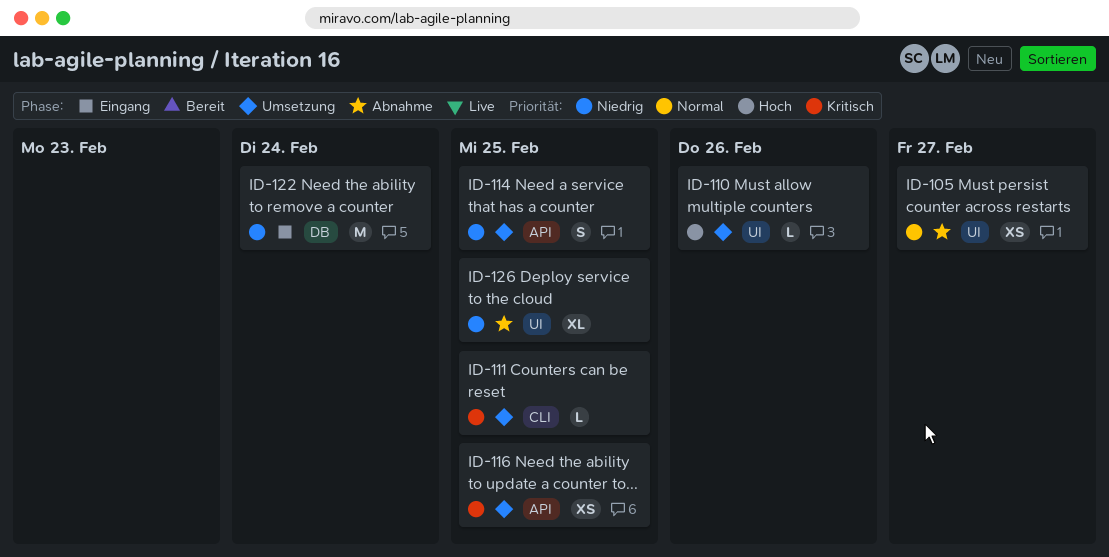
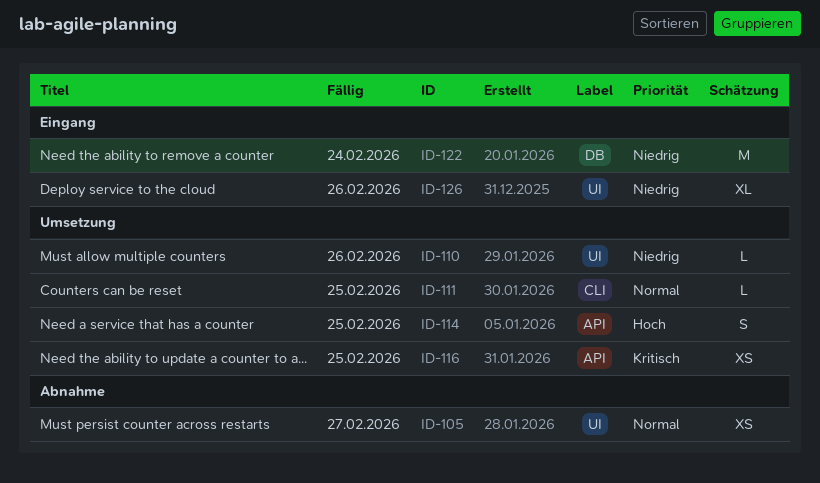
ID-110, priority: Hoch -> Niedrig
ID-111, priority: Kritisch -> Normal
ID-114, priority: Niedrig -> Hoch
ID-126, status: Abnahme -> Eingang
ID-126, due: Feb 25 -> Feb 26

